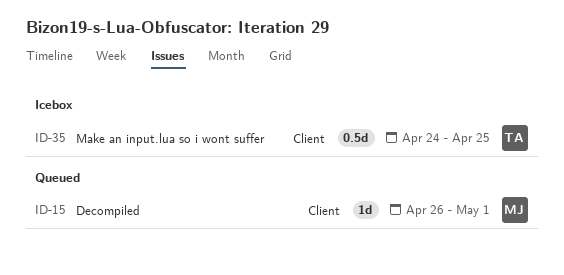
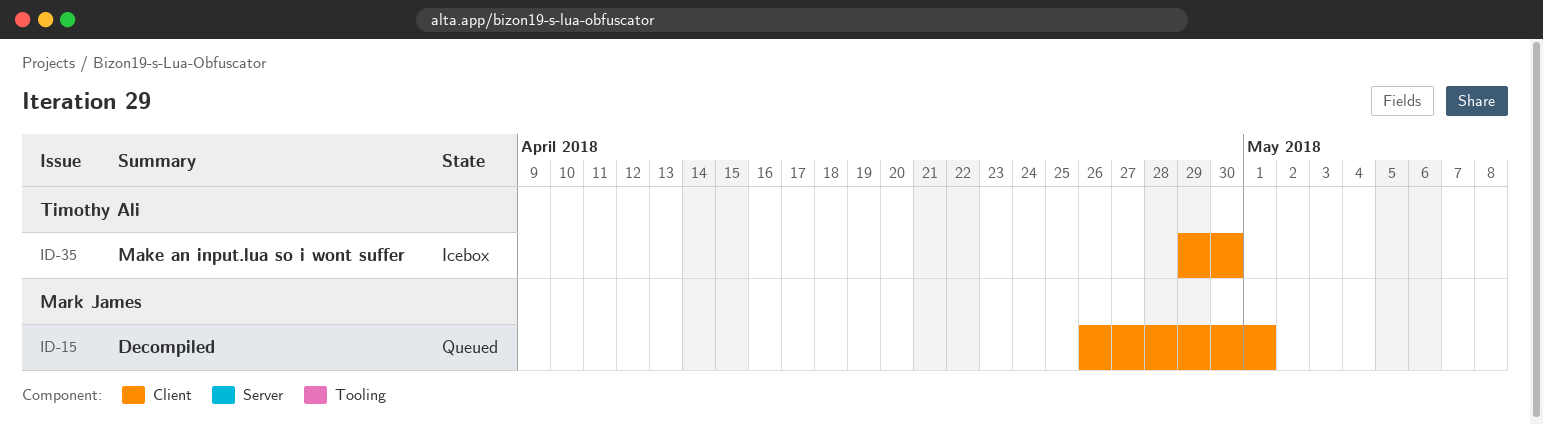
ID-35, start: Apr 24 -> Apr 29
ID-35, due: Apr 25 -> Apr 30

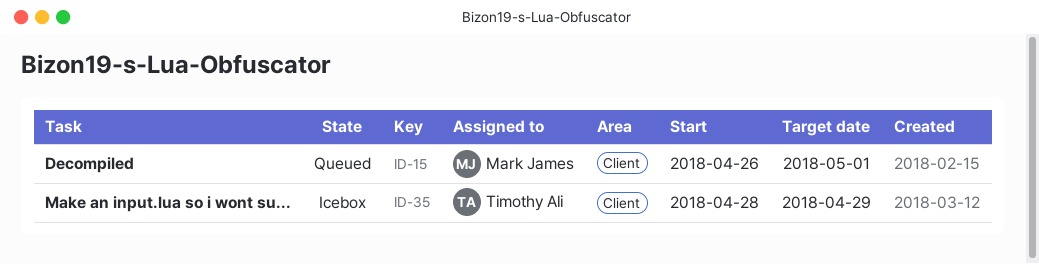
ID-35, start: Apr 29 -> Apr 28
ID-35, due: Apr 30 -> Apr 29

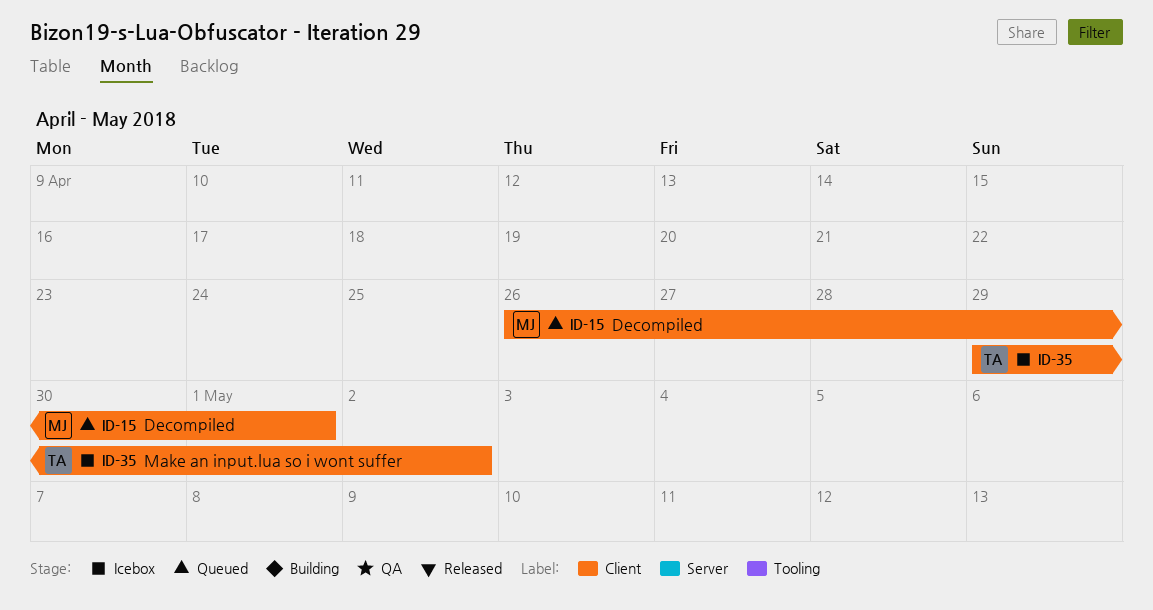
ID-35, start: Apr 28 -> Apr 29
ID-35, due: Apr 29 -> May 2

